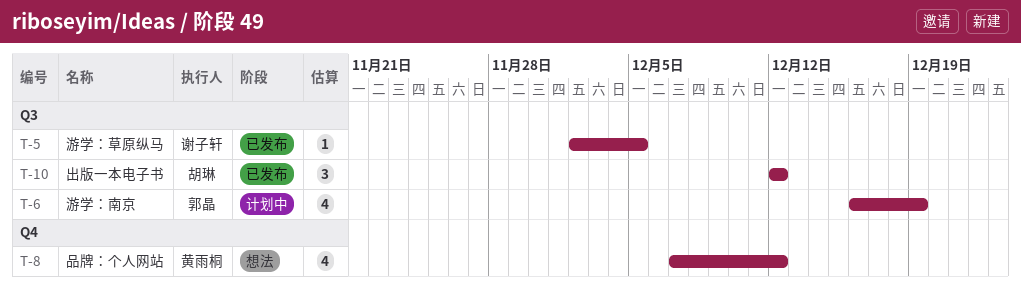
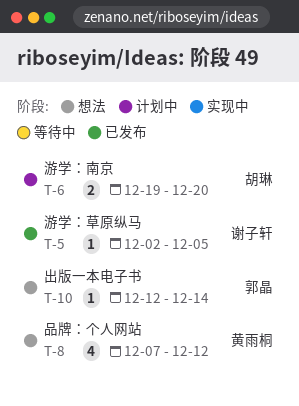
T-6, owner: 郭晶 -> 胡琳
T-6, estimate: 4 -> 2
T-6, start: Dec 16 -> Dec 19
T-6, due: Dec 19 -> Dec 20
T-10, status: 已发布 -> 想法
T-10, owner: 胡琳 -> 郭晶
T-10, estimate: 3 -> 1
T-10, due: Dec 12 -> Dec 14

